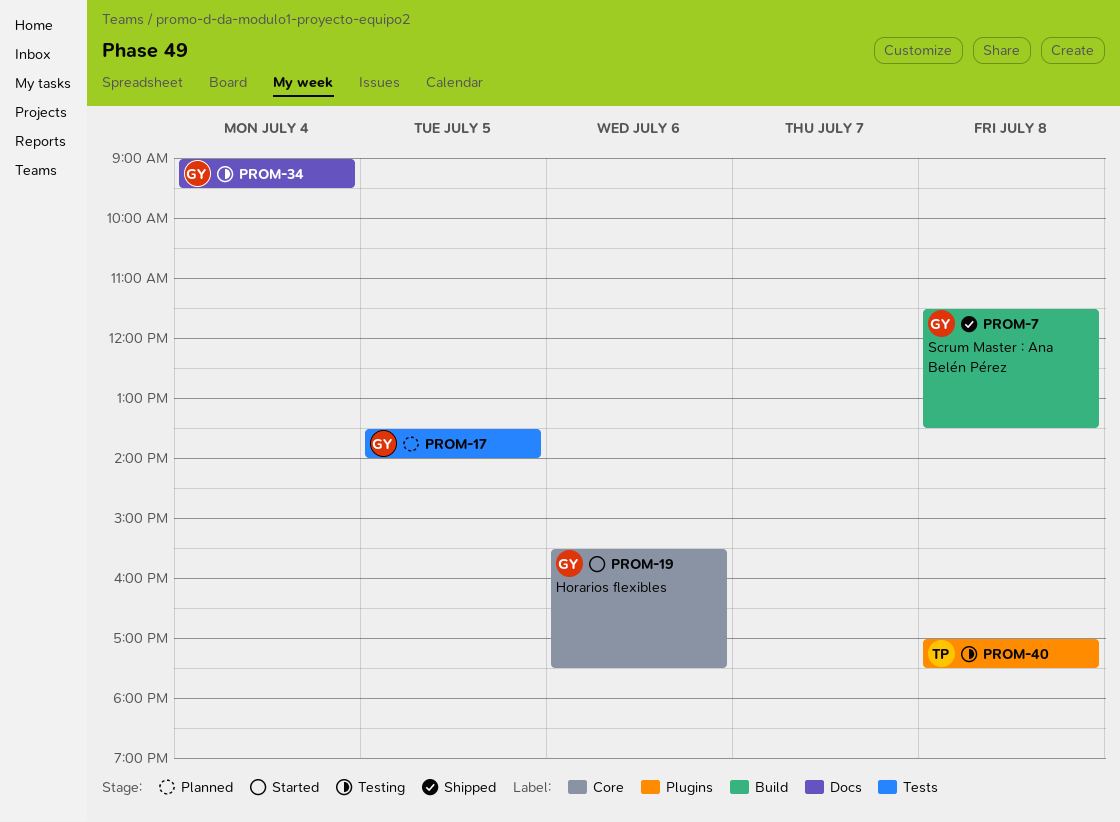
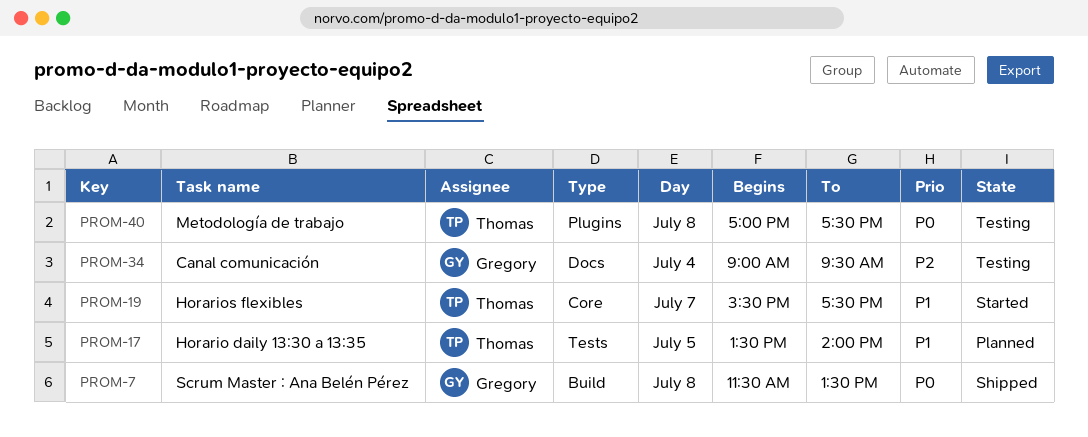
PROM-17, owner: Gregory -> Thomas
PROM-19, owner: Gregory -> Thomas
PROM-19, day: Jul 6 -> Jul 7

